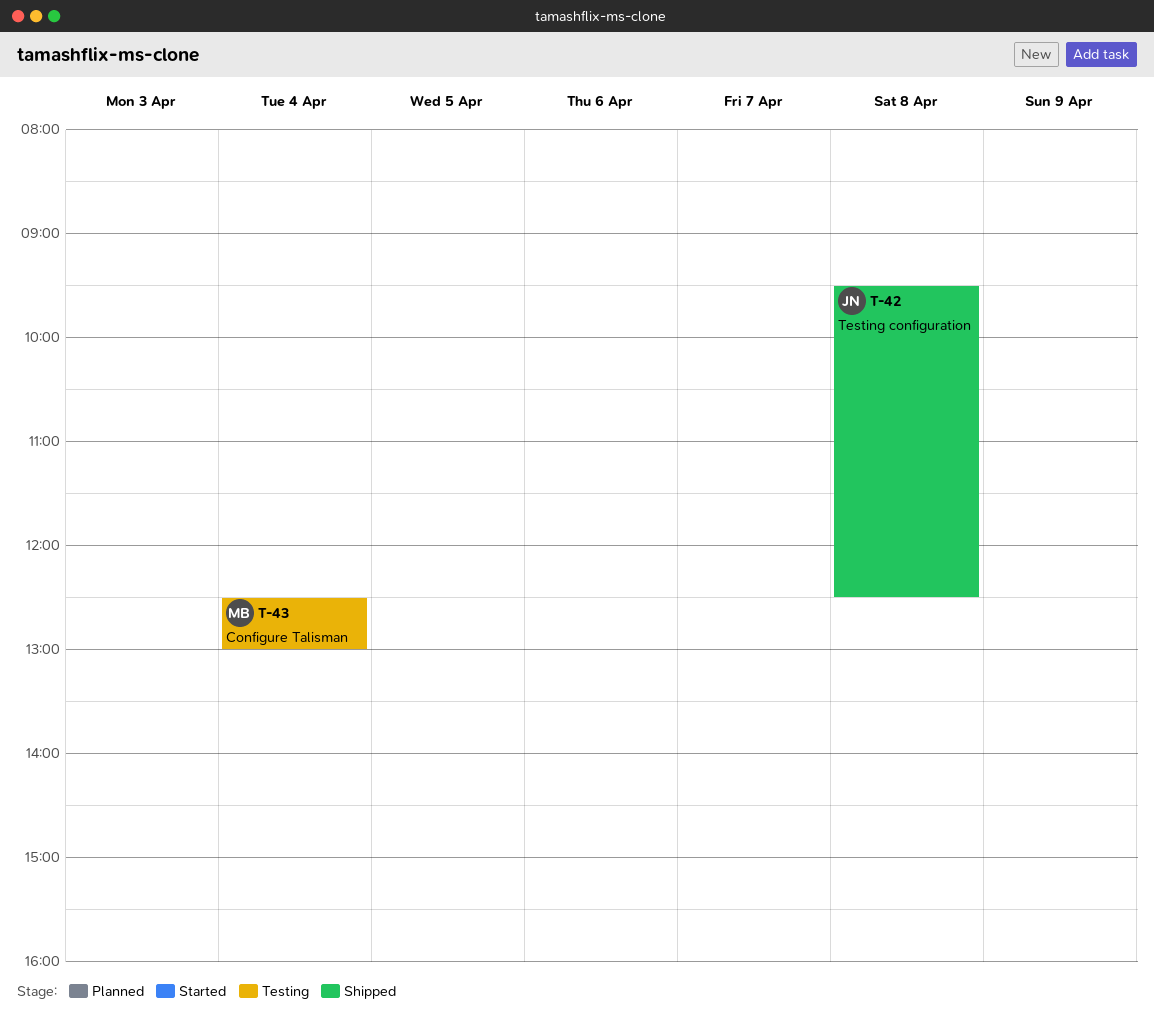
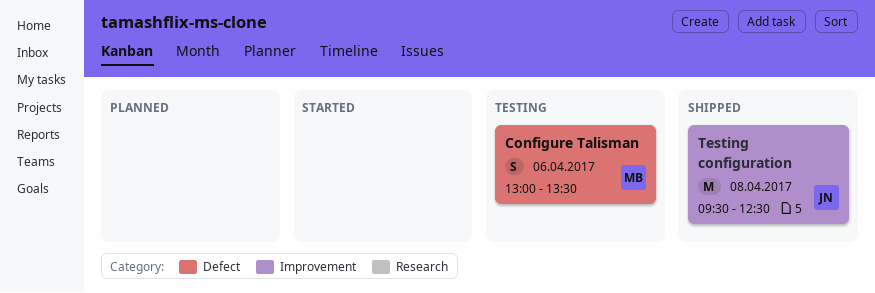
Configure Talisman, day: Apr 4 -> Apr 6
Configure Talisman, begins: 12:30 -> 13:00
Configure Talisman, ends: 13:00 -> 13:30

